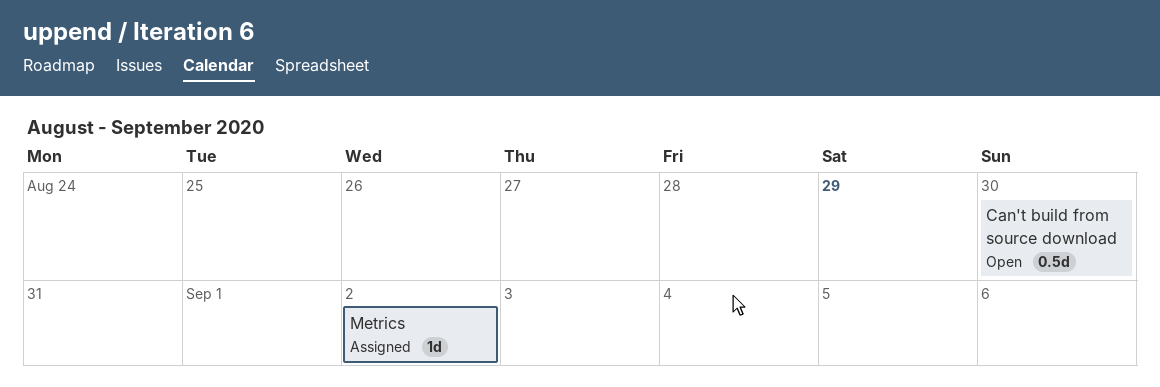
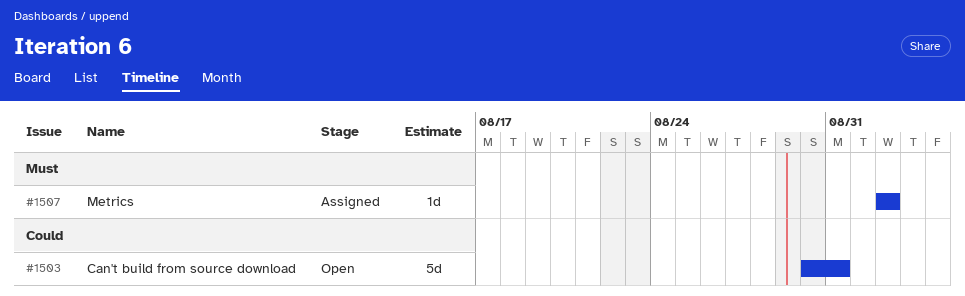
Can't build from source download, estimate: 0.5d -> 5d
Can't build from source download, due: Aug 30 -> Aug 31

